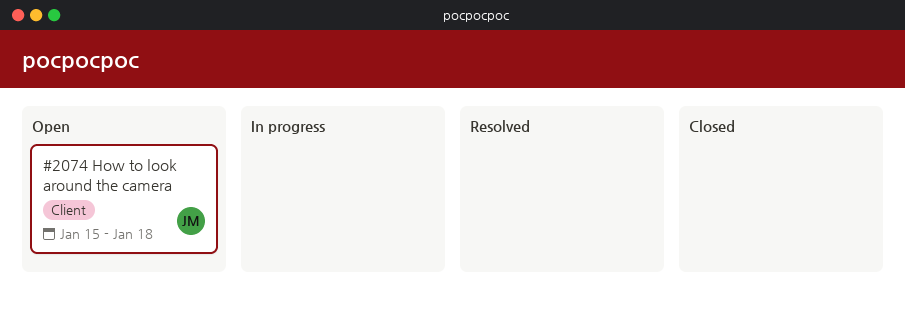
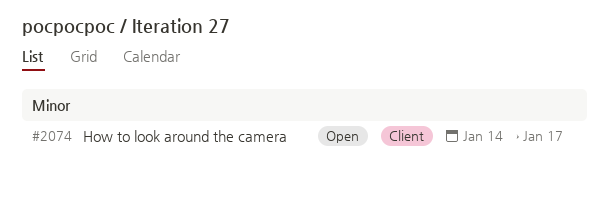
#2074, start: Jan 15 -> Jan 14
#2074, due: Jan 18 -> Jan 17

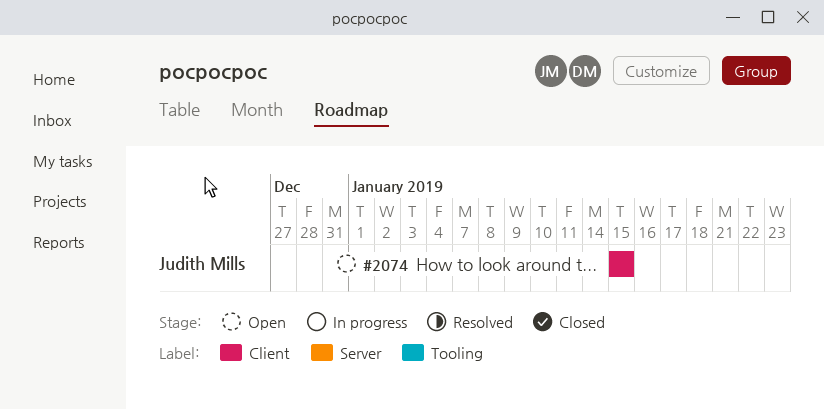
#2074, start: Jan 14 -> Jan 15
#2074, due: Jan 17 -> Jan 15

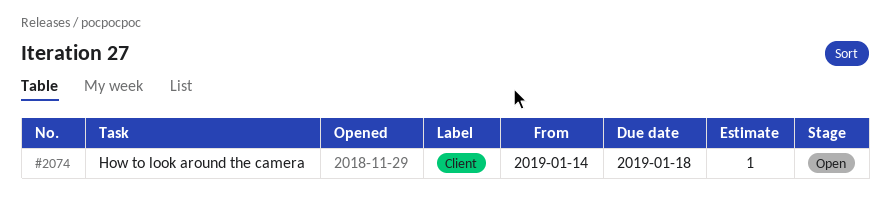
#2074, start: Jan 15 -> Jan 14
#2074, due: Jan 15 -> Jan 18

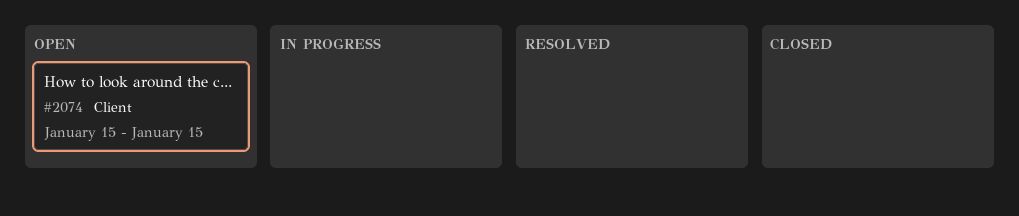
#2074, start: Jan 14 -> Jan 15
#2074, due: Jan 18 -> Jan 15

